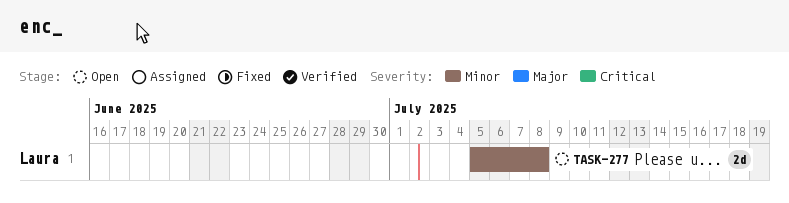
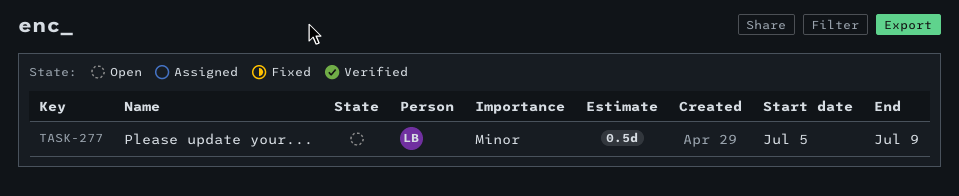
TASK-277, estimate: 2d -> 0.5d
TASK-277, due: Jul 8 -> Jul 9

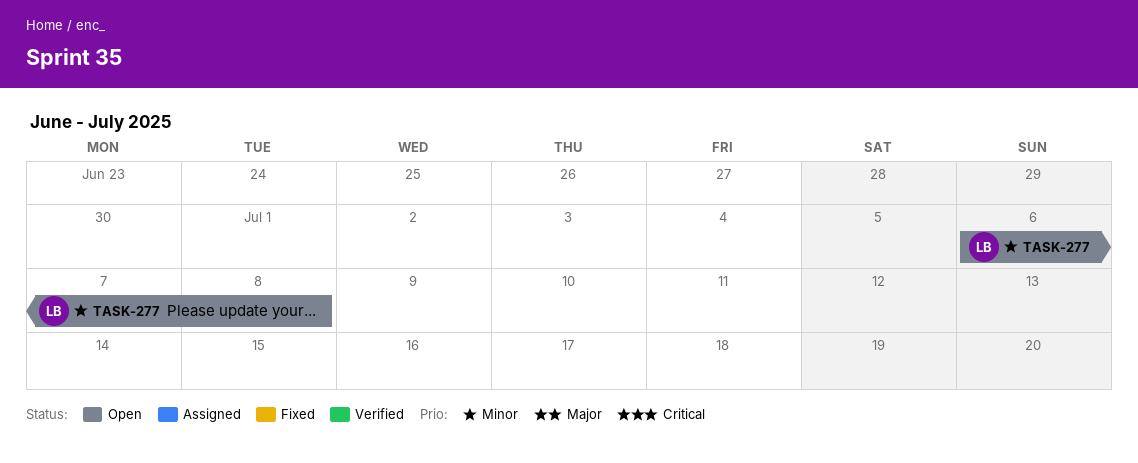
TASK-277, start: Jul 5 -> Jul 6
TASK-277, due: Jul 9 -> Jul 8

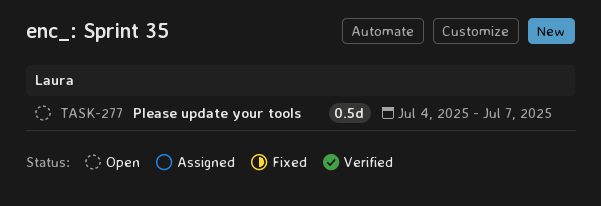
TASK-277, start: Jul 6 -> Jul 4
TASK-277, due: Jul 8 -> Jul 7

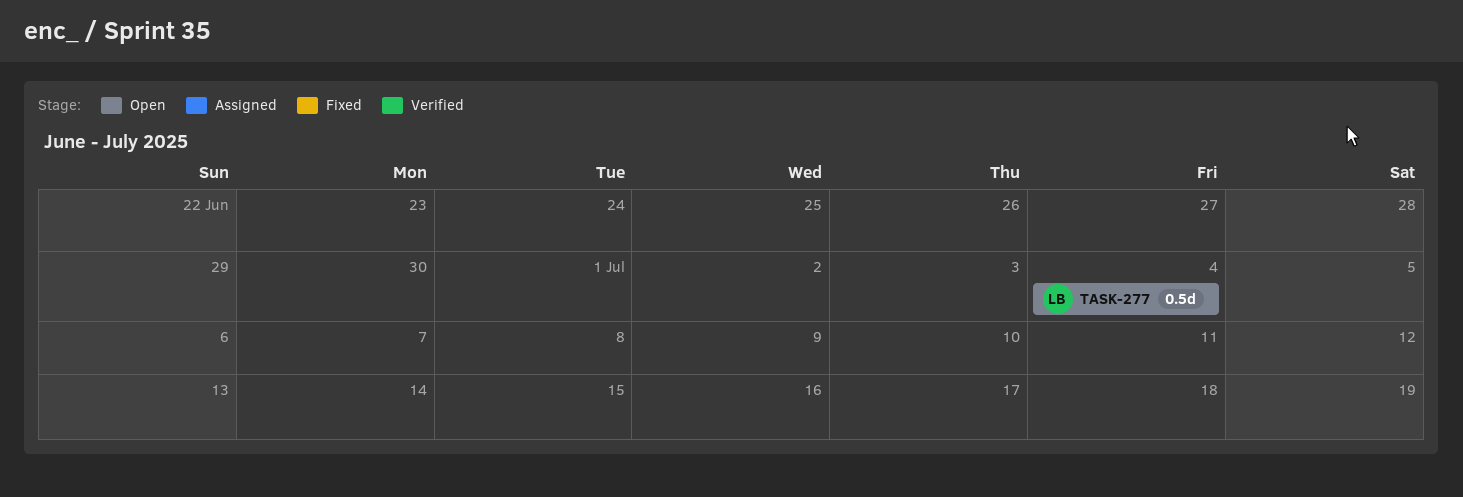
TASK-277, due: Jul 7 -> Jul 4

